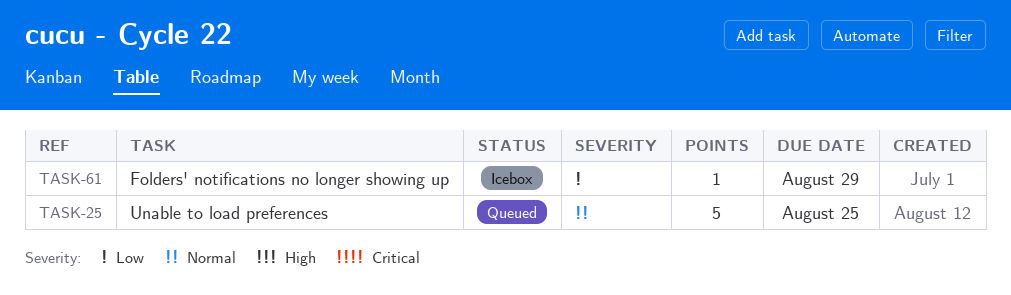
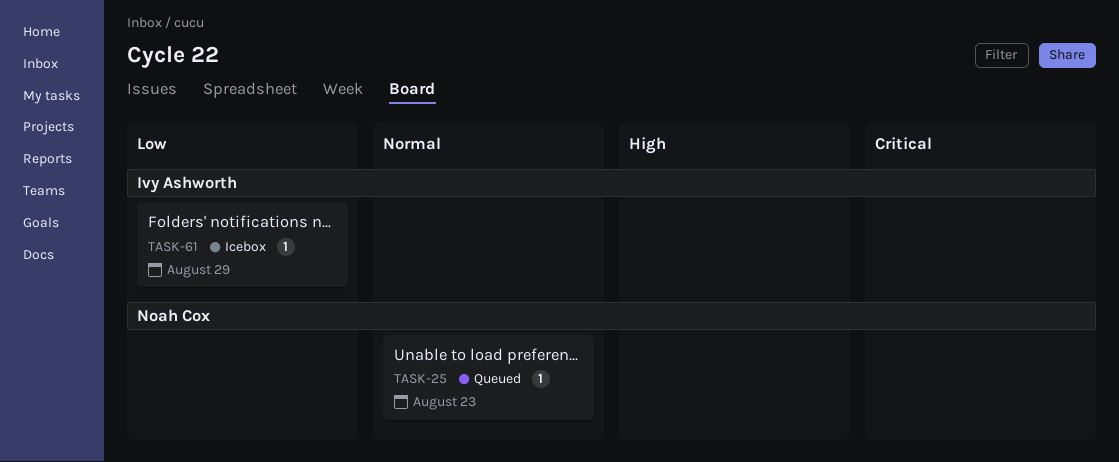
TASK-25, estimate: 5 -> 1
TASK-25, due: Aug 25 -> Aug 23

